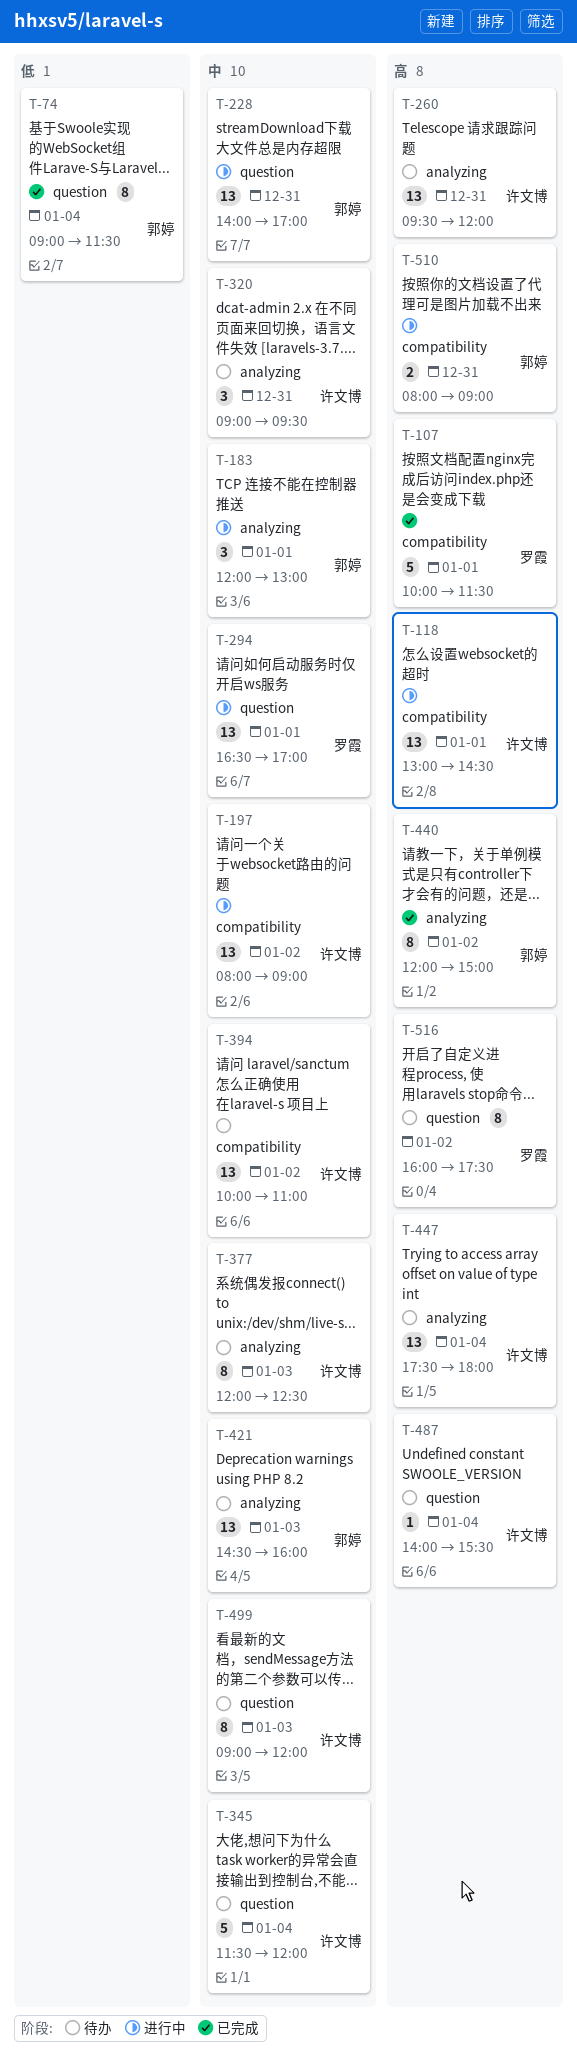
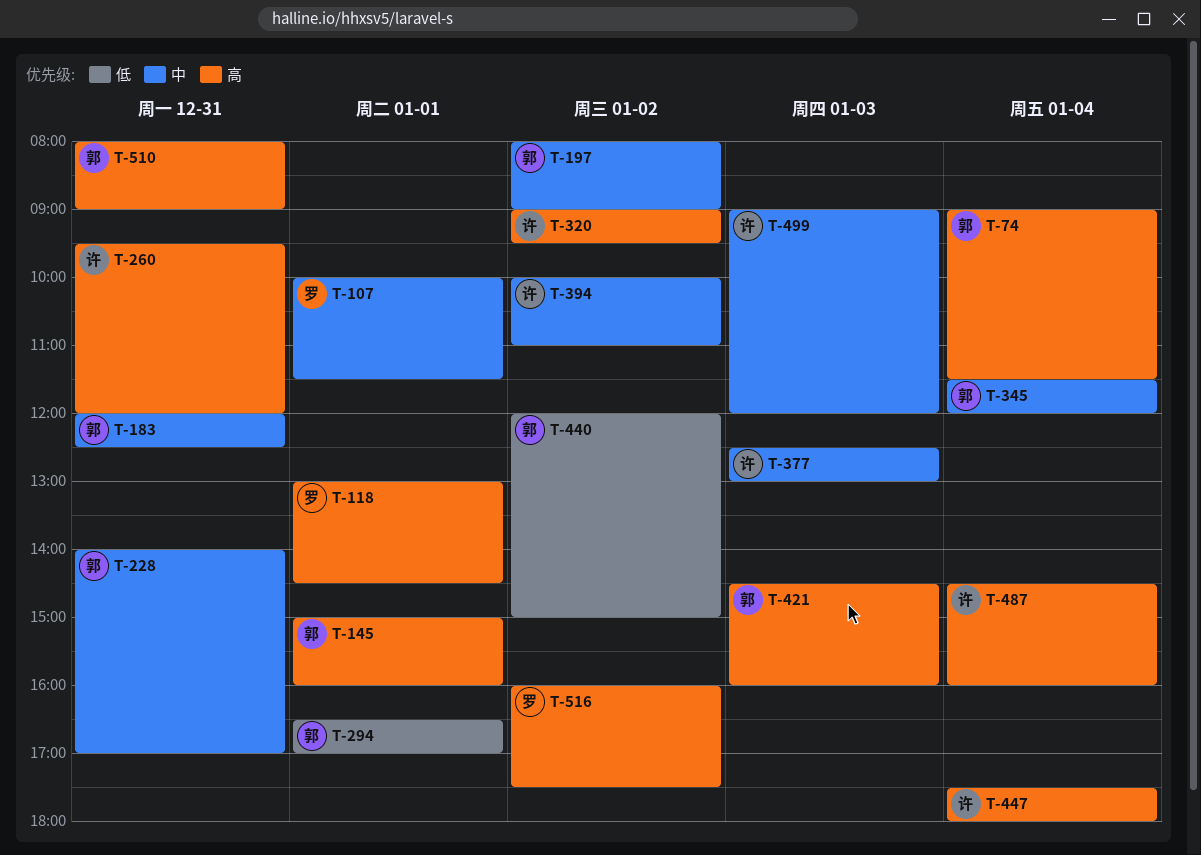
T-74, priority: 低 -> 高
T-107, priority: 高 -> 中
T-118, owner: 许文博 -> 罗霞
T-145: none -> present
T-183, day: Jan 1 -> Dec 31
T-183, ends: 13:00 -> 12:30
T-197, owner: 许文博 -> 郭婷
T-294, owner: 罗霞 -> 郭婷
T-294, priority: 中 -> 低
T-320, priority: 中 -> 高
T-320, day: Dec 31 -> Jan 2
T-345, owner: 许文博 -> 郭婷
T-377, begins: 12:00 -> 12:30
T-377, ends: 12:30 -> 13:00
T-421, priority: 中 -> 高
T-440, priority: 高 -> 低
T-487, begins: 14:00 -> 14:30
T-487, ends: 15:30 -> 16:00

